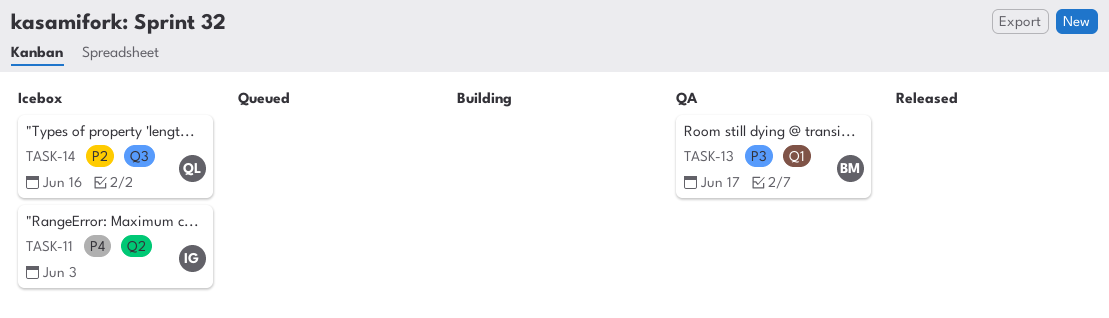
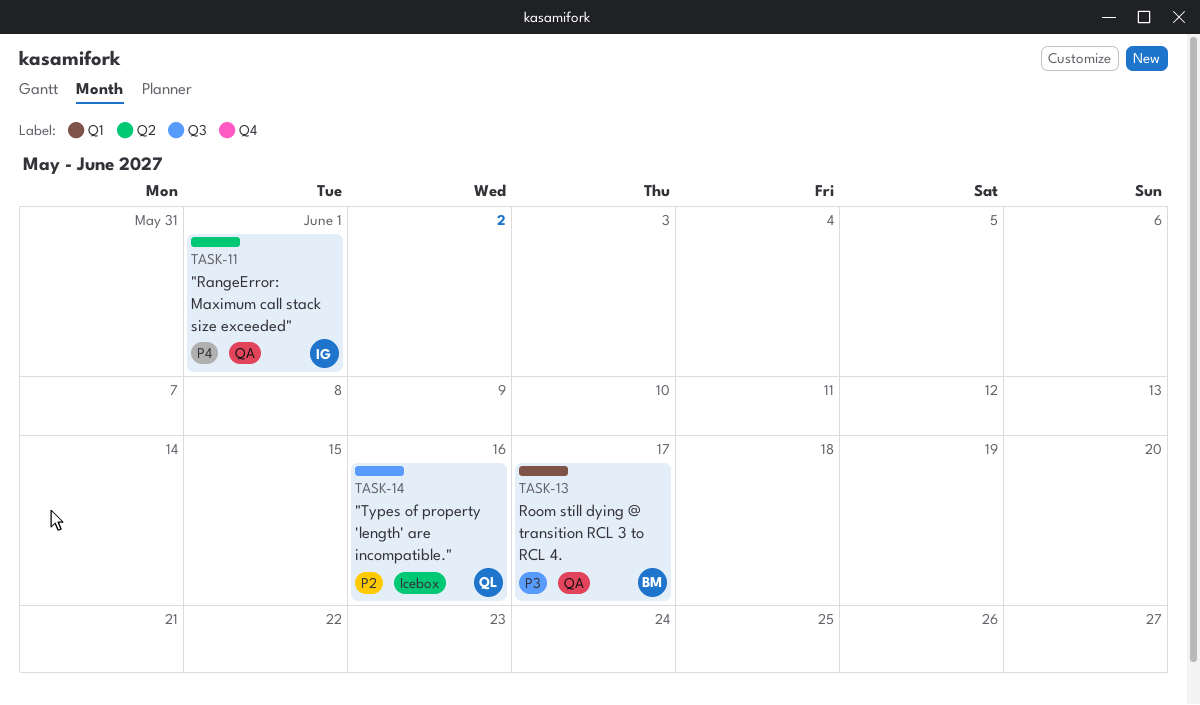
TASK-11, status: Icebox -> QA
TASK-11, due: Jun 3 -> Jun 1

